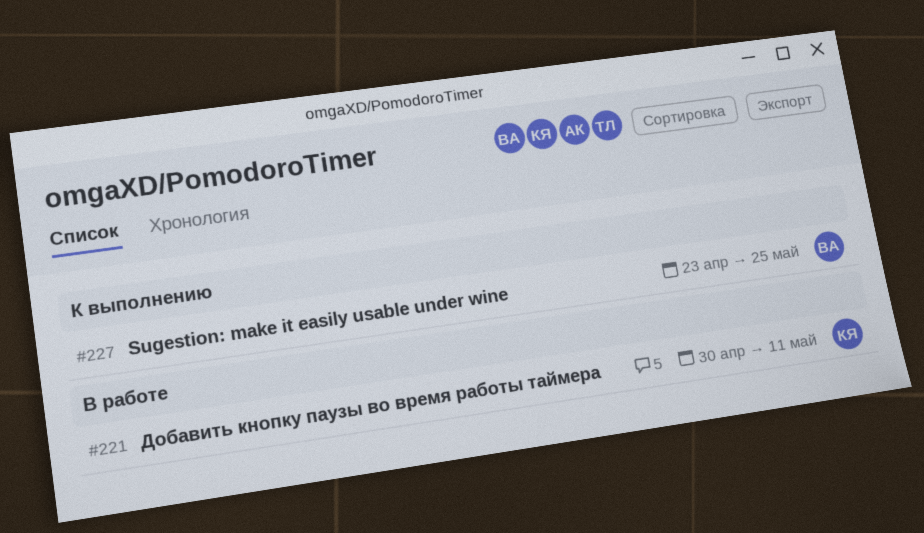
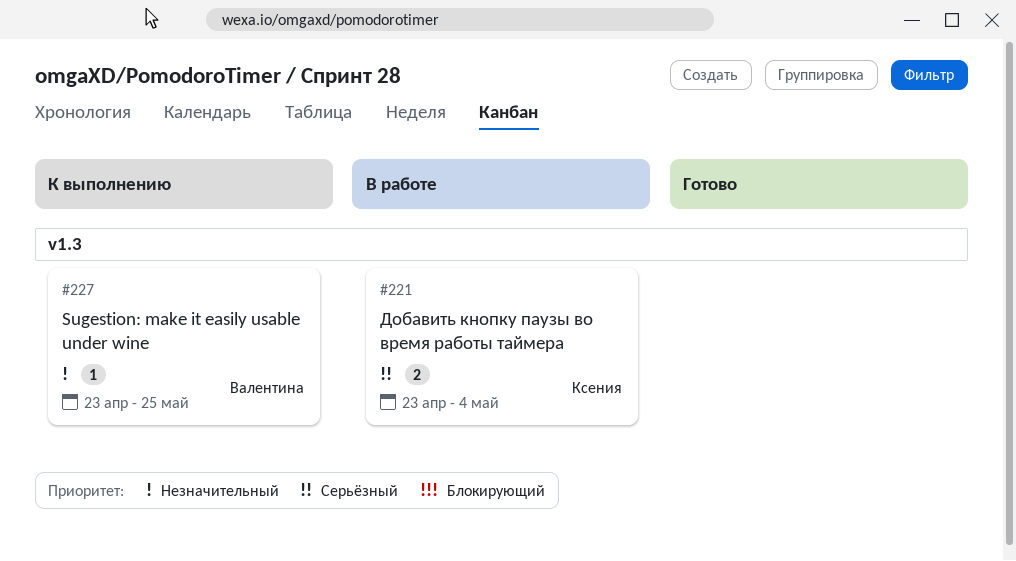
#221, start: Apr 30 -> Apr 23
#221, due: May 11 -> May 4

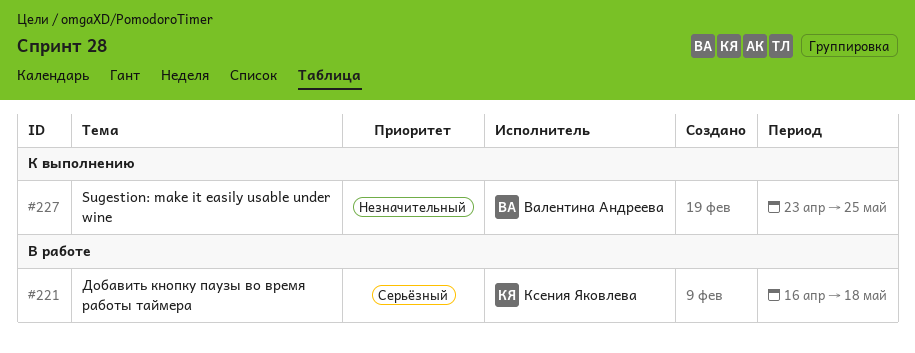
#221, start: Apr 23 -> Apr 16
#221, due: May 4 -> May 18

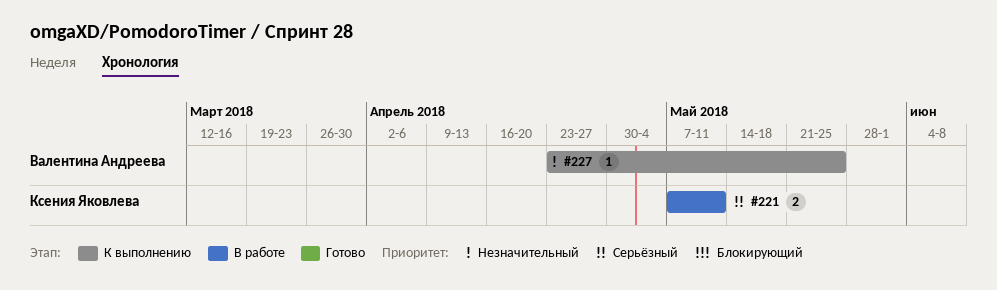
#221, start: Apr 16 -> May 7
#221, due: May 18 -> May 11

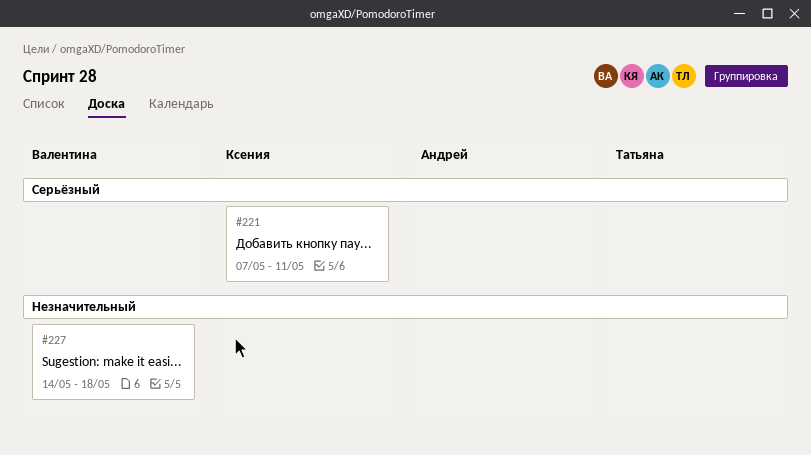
#227, start: Apr 23 -> May 14
#227, due: May 25 -> May 18

